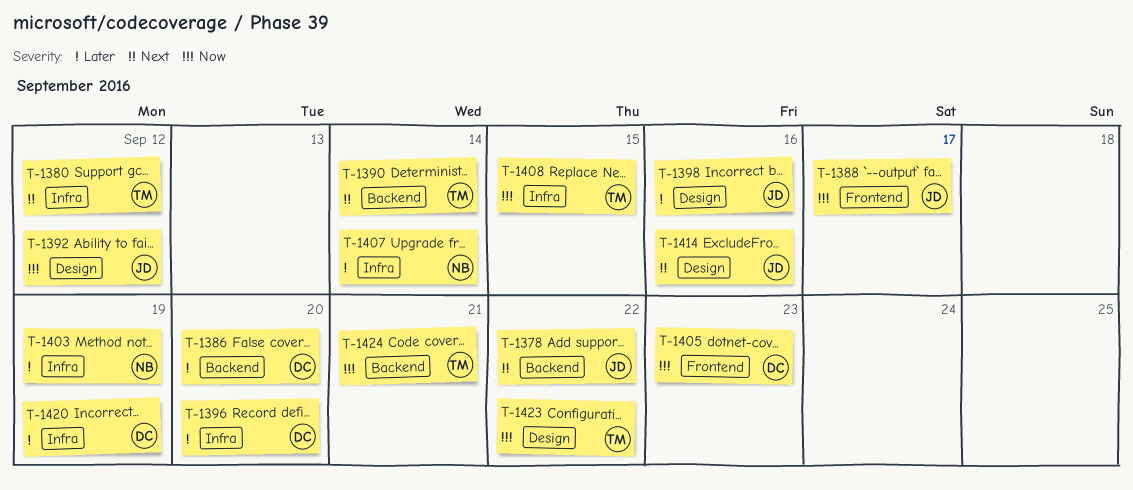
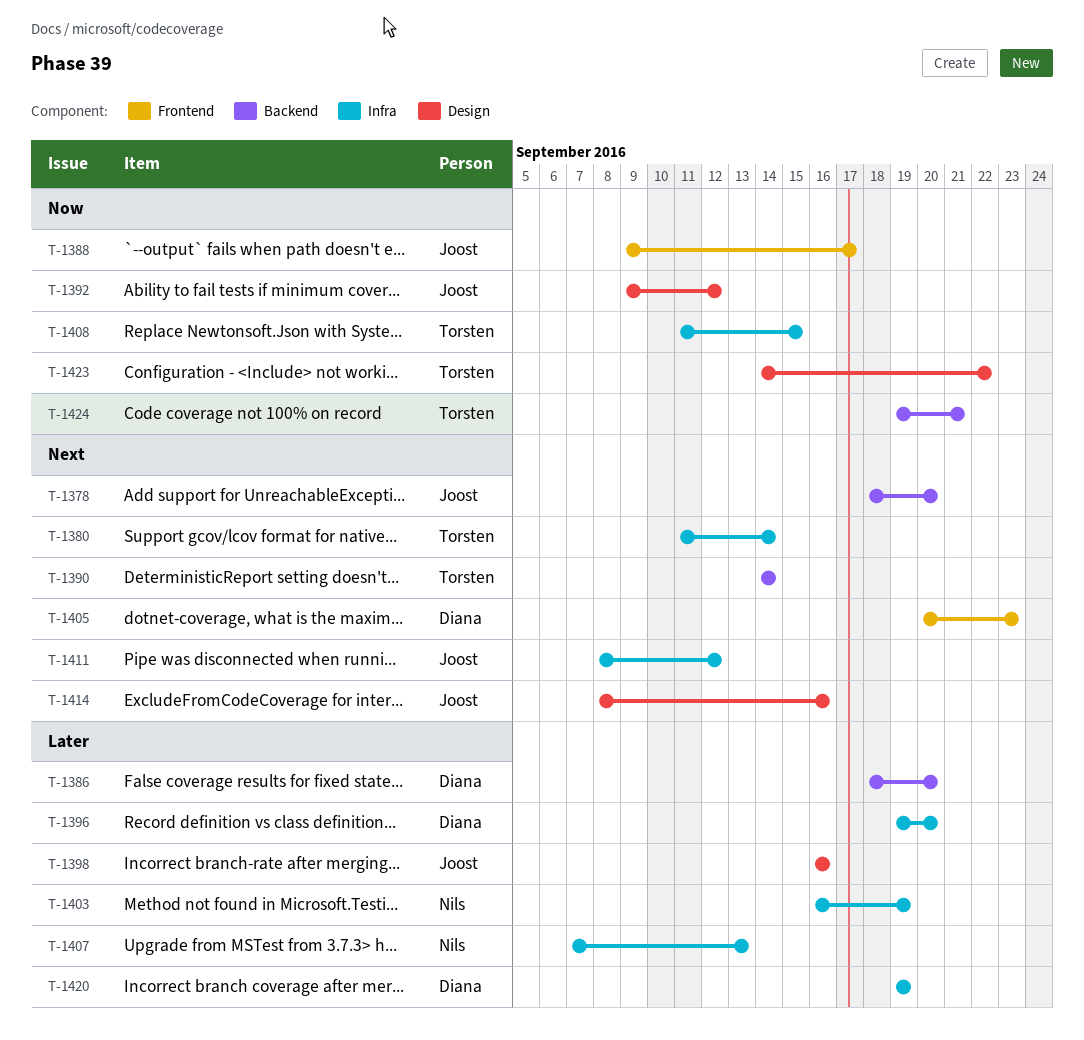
T-1378, due: Sep 22 -> Sep 20
T-1380, due: Sep 12 -> Sep 14
T-1405, priority: Now -> Next
T-1407, due: Sep 14 -> Sep 13
T-1411: none -> present

